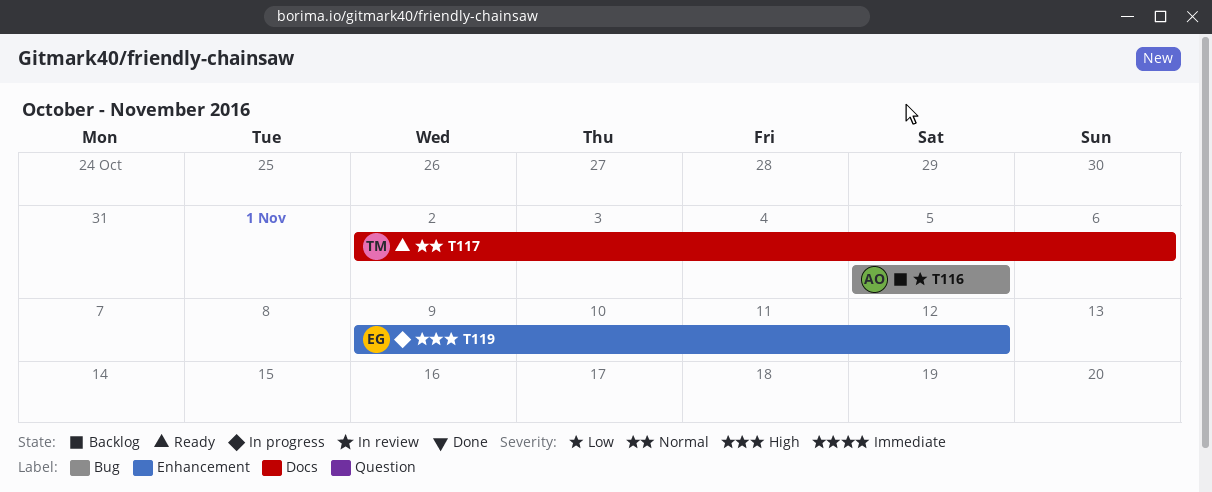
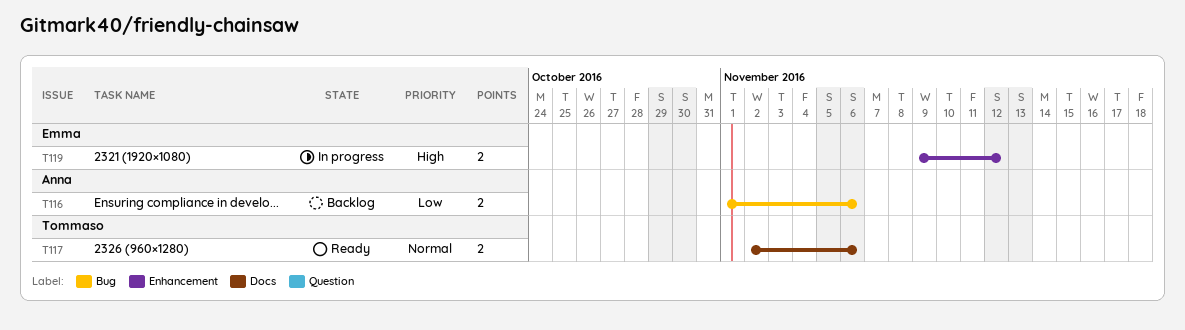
T116, start: Nov 5 -> Nov 1
T116, due: Nov 5 -> Nov 6

